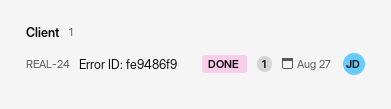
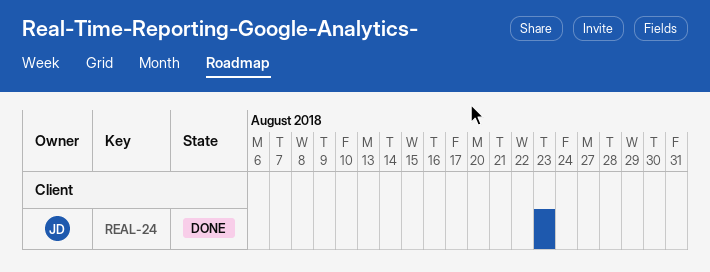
REAL-24, due: Aug 27 -> Aug 23

